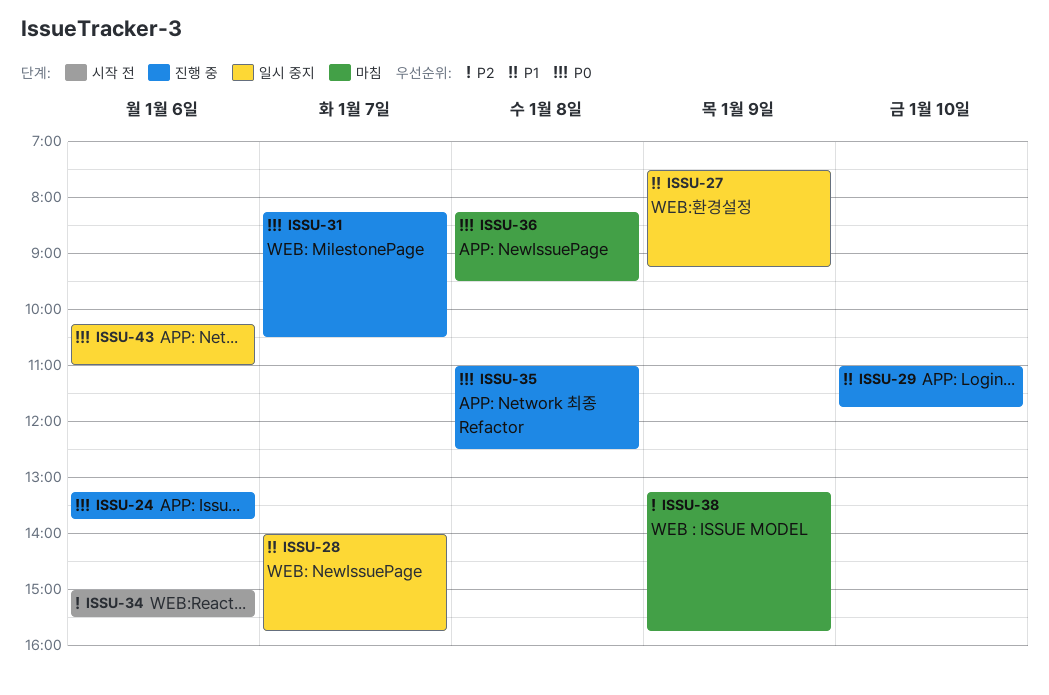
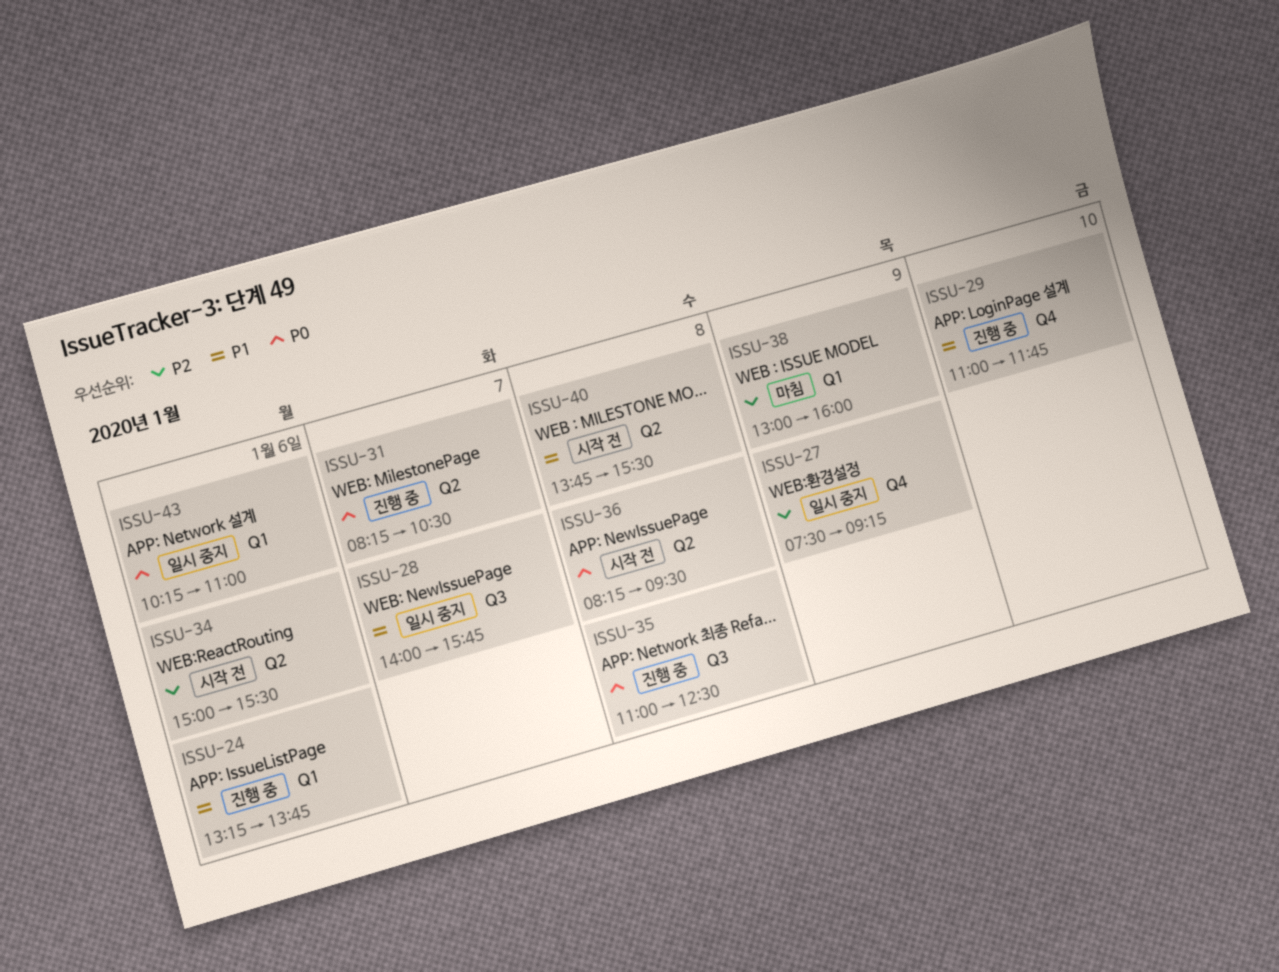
ISSU-24, priority: P0 -> P1
ISSU-27, priority: P1 -> P2
ISSU-36, status: 마침 -> 시작 전
ISSU-38, begins: 13:15 -> 13:00
ISSU-38, ends: 15:45 -> 16:00
ISSU-40: none -> present

